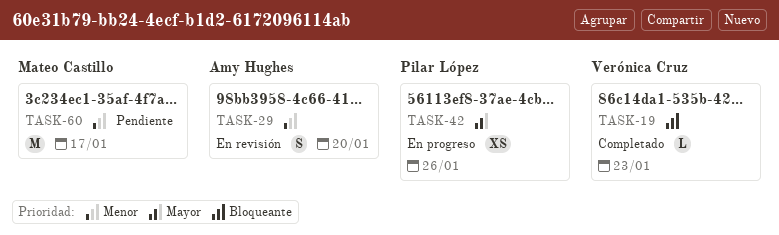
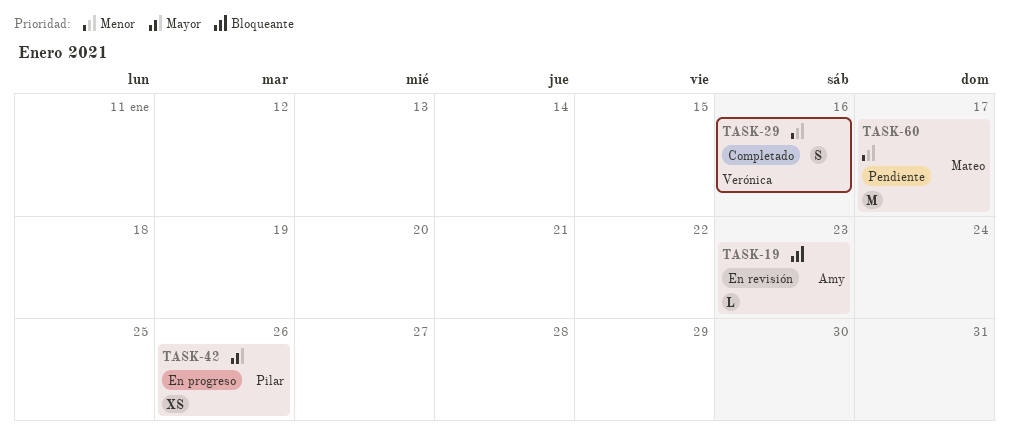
TASK-19, status: Completado -> En revisión
TASK-19, owner: Verónica Cruz -> Amy Hughes
TASK-29, status: En revisión -> Completado
TASK-29, owner: Amy Hughes -> Verónica Cruz
TASK-29, due: Jan 20 -> Jan 16

